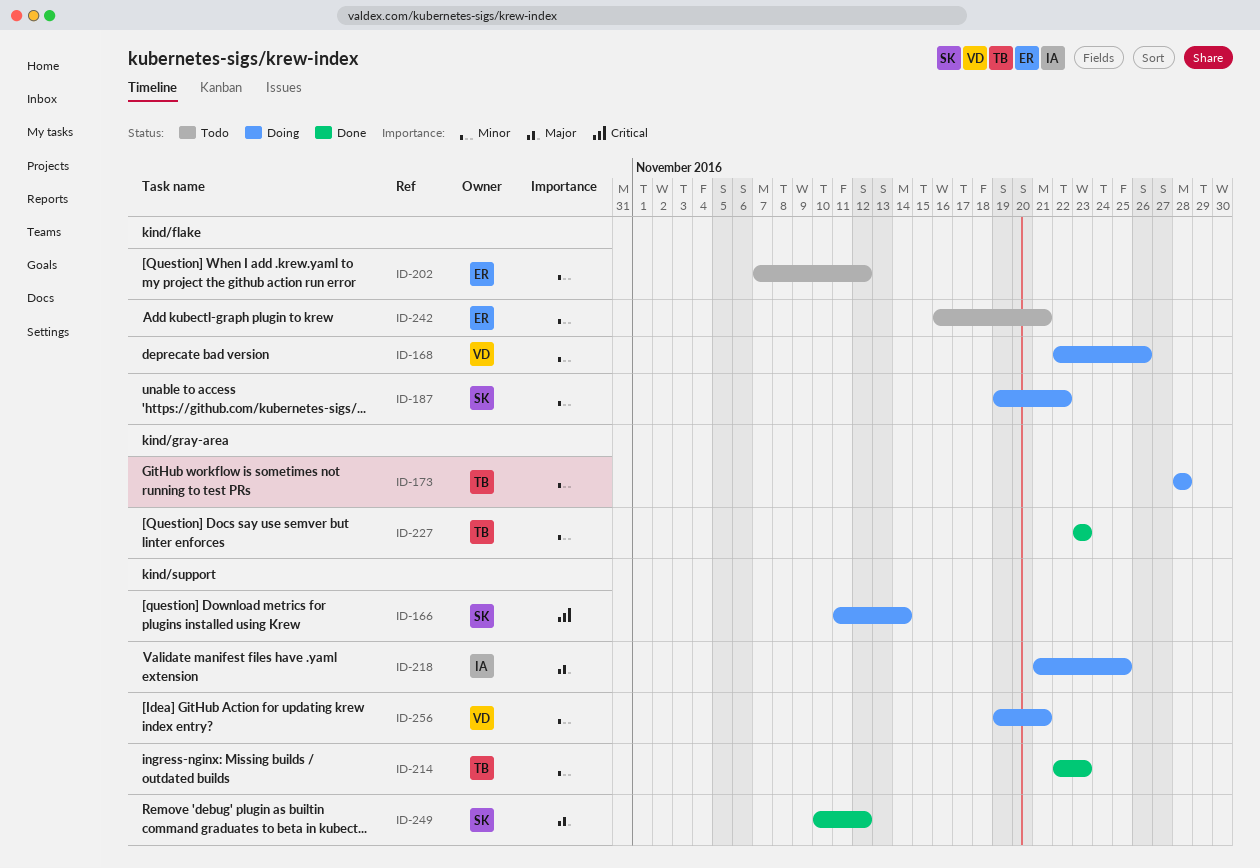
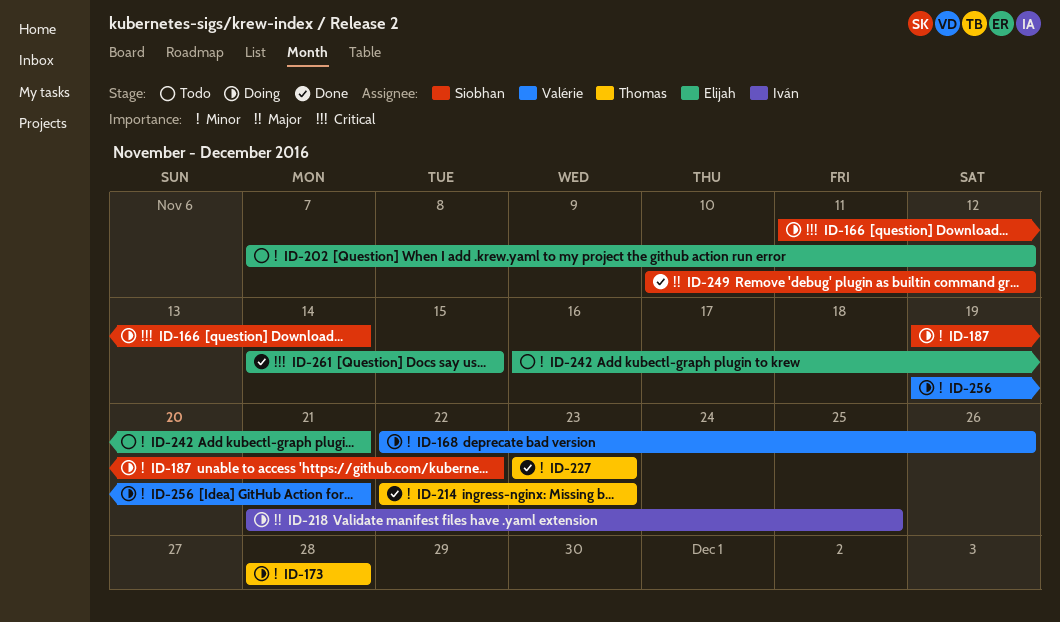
ID-261: none -> present

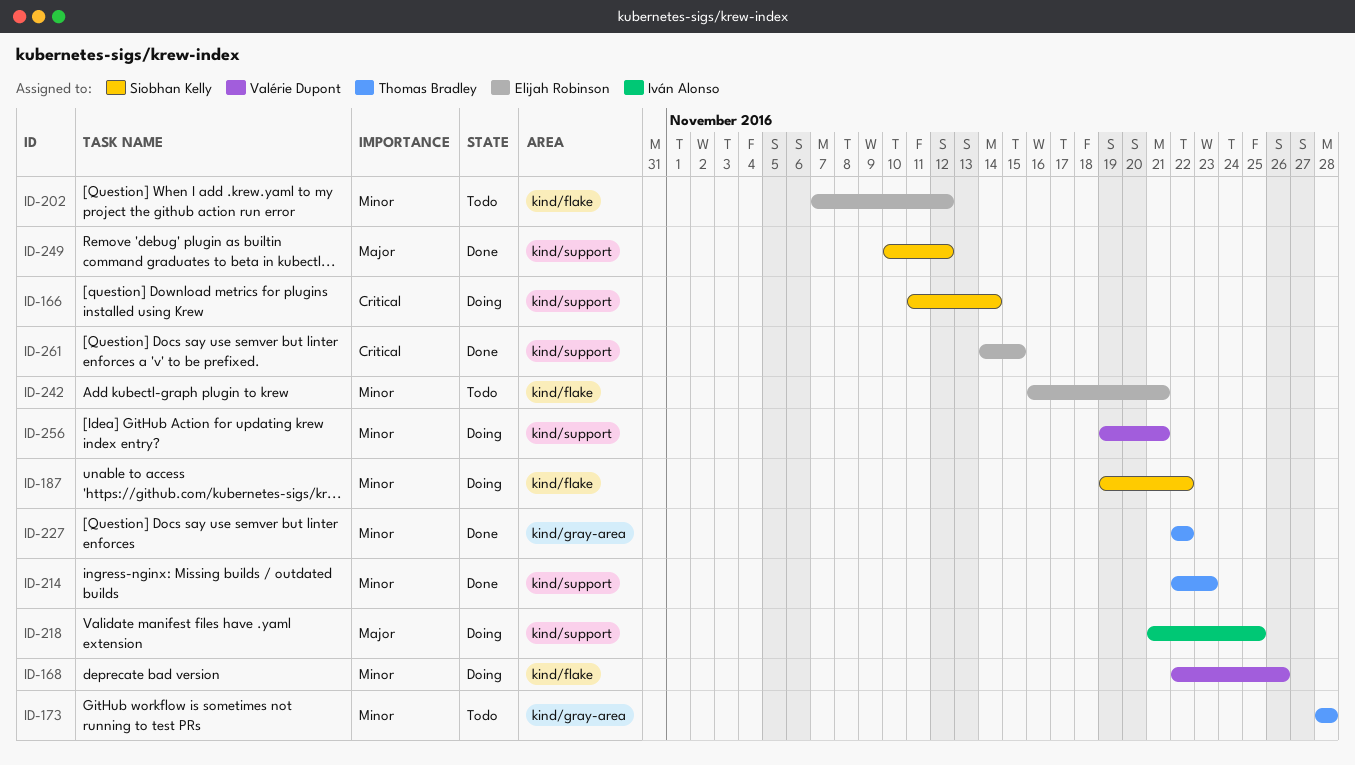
ID-173, status: Doing -> Todo
ID-227, start: Nov 23 -> Nov 22
ID-227, due: Nov 23 -> Nov 22

